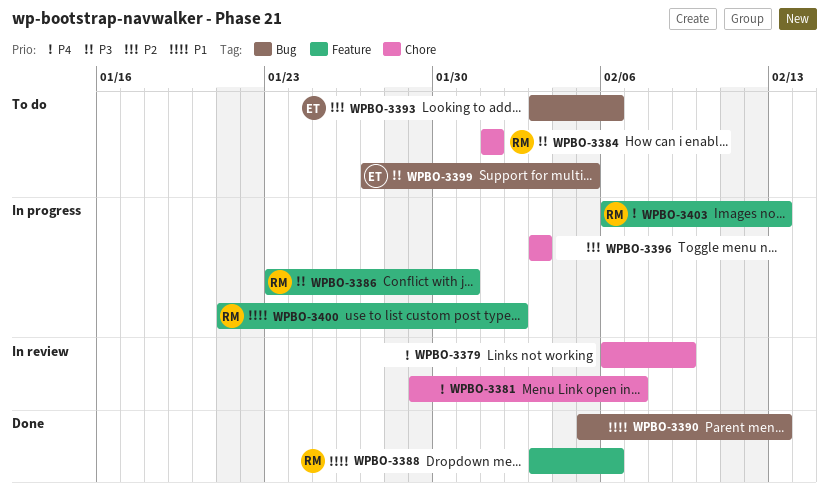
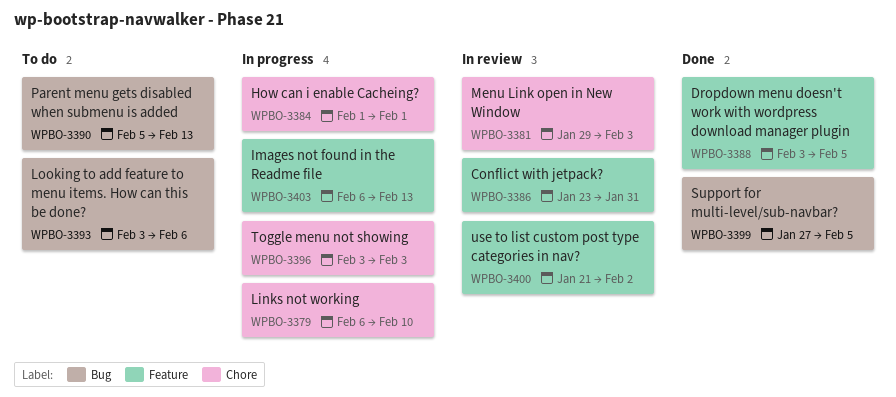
WPBO-3379, status: In review -> In progress
WPBO-3379, due: Feb 9 -> Feb 10
WPBO-3381, due: Feb 7 -> Feb 3
WPBO-3384, status: To do -> In progress
WPBO-3386, status: In progress -> In review
WPBO-3388, due: Feb 6 -> Feb 5
WPBO-3390, status: Done -> To do
WPBO-3399, status: To do -> Done
WPBO-3400, status: In progress -> In review

